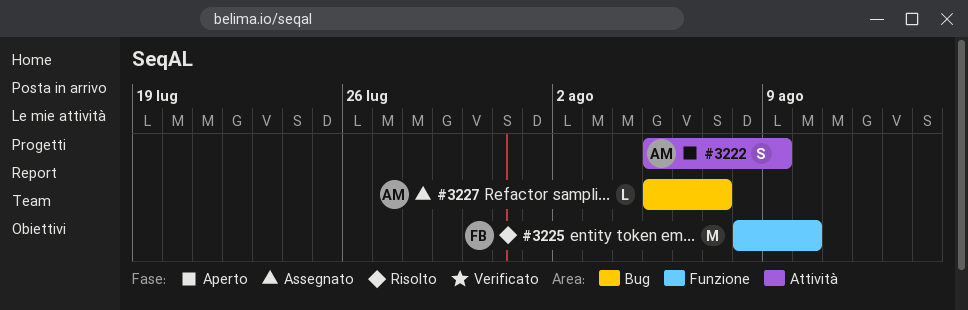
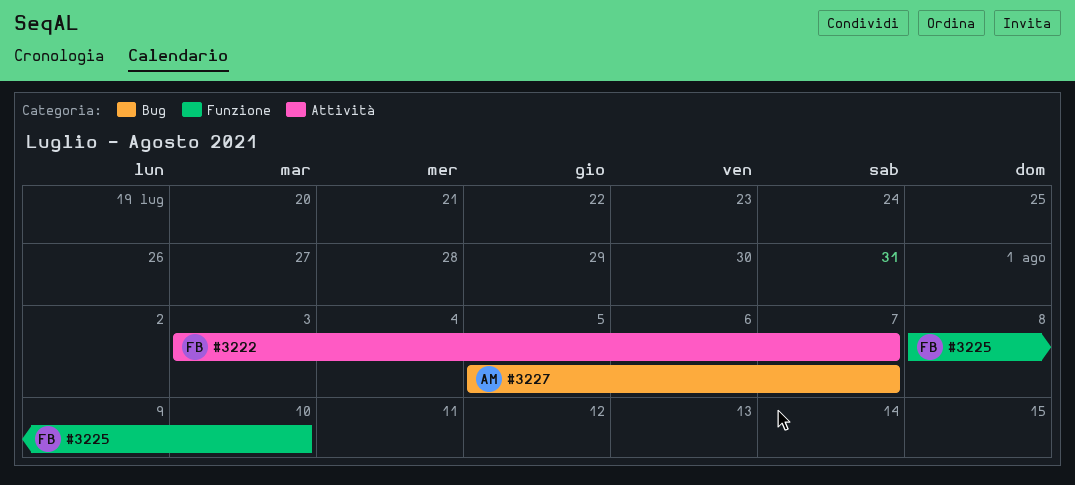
#3222, owner: AM -> FB
#3222, start: Aug 5 -> Aug 3
#3222, due: Aug 9 -> Aug 7

